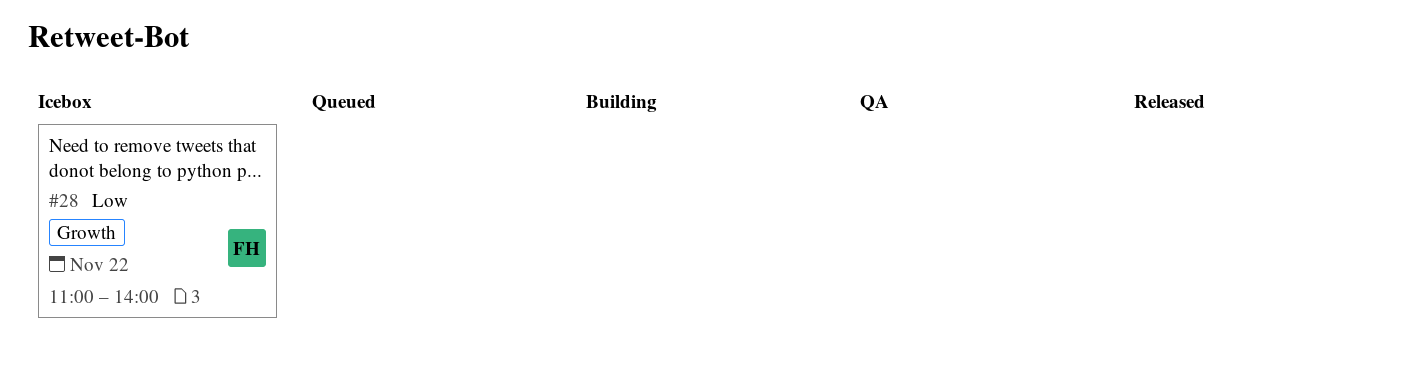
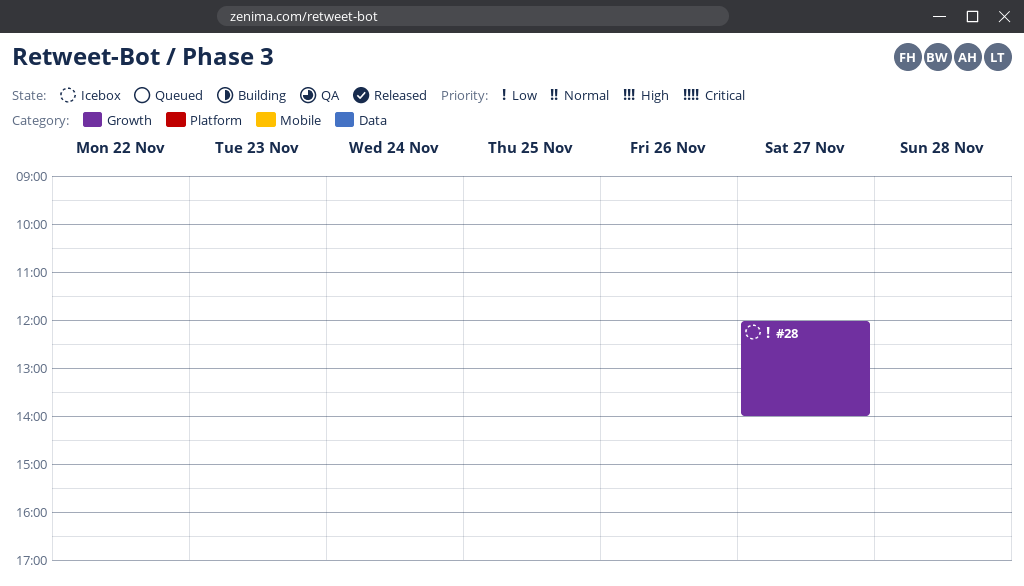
#28, day: Nov 22 -> Nov 27
#28, begins: 11:00 -> 12:00

